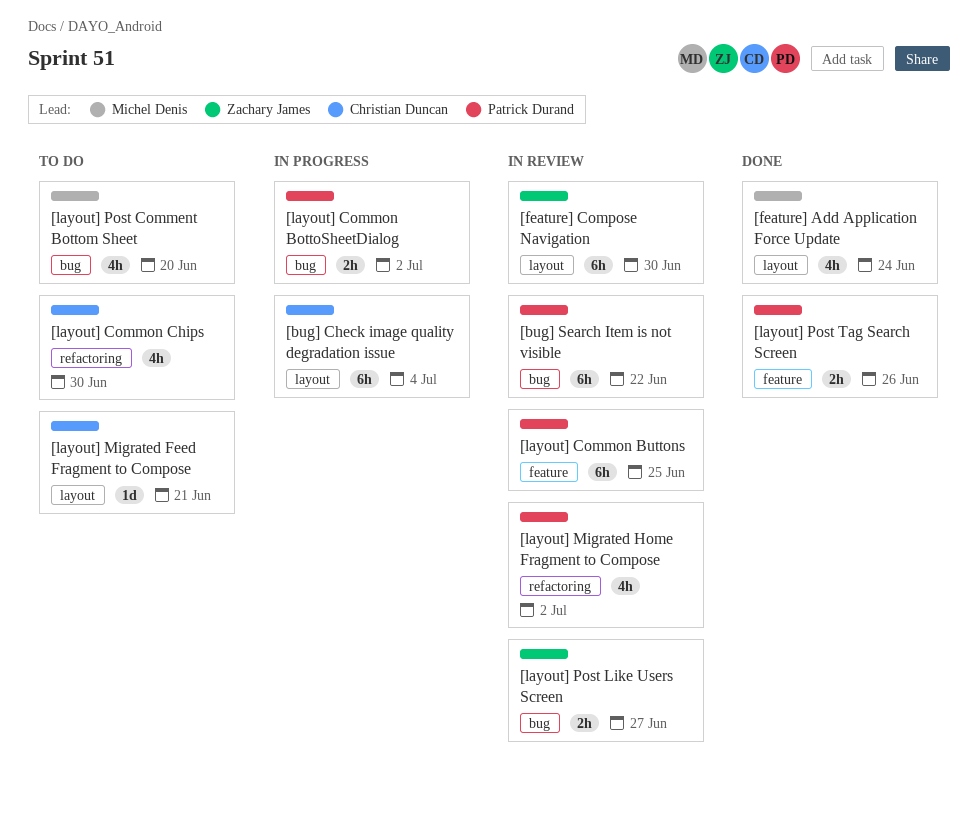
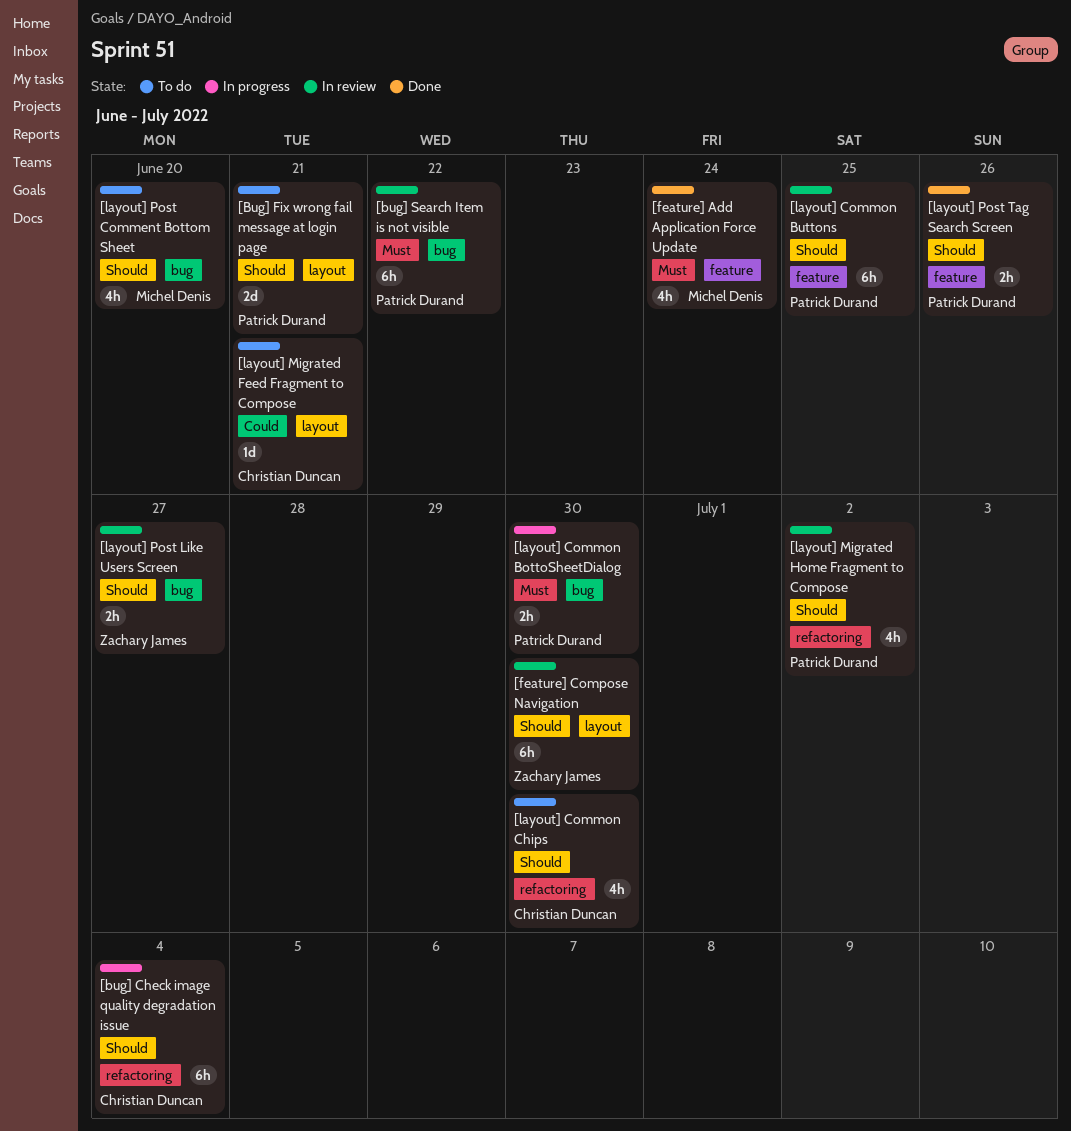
[bug] Check image quality degradation issue, label: layout -> refactoring
[Bug] Fix wrong fail message at login page: none -> present
[feature] Add Application Force Update, label: layout -> feature
[layout] Common BottoSheetDialog, due: Jul 2 -> Jun 30

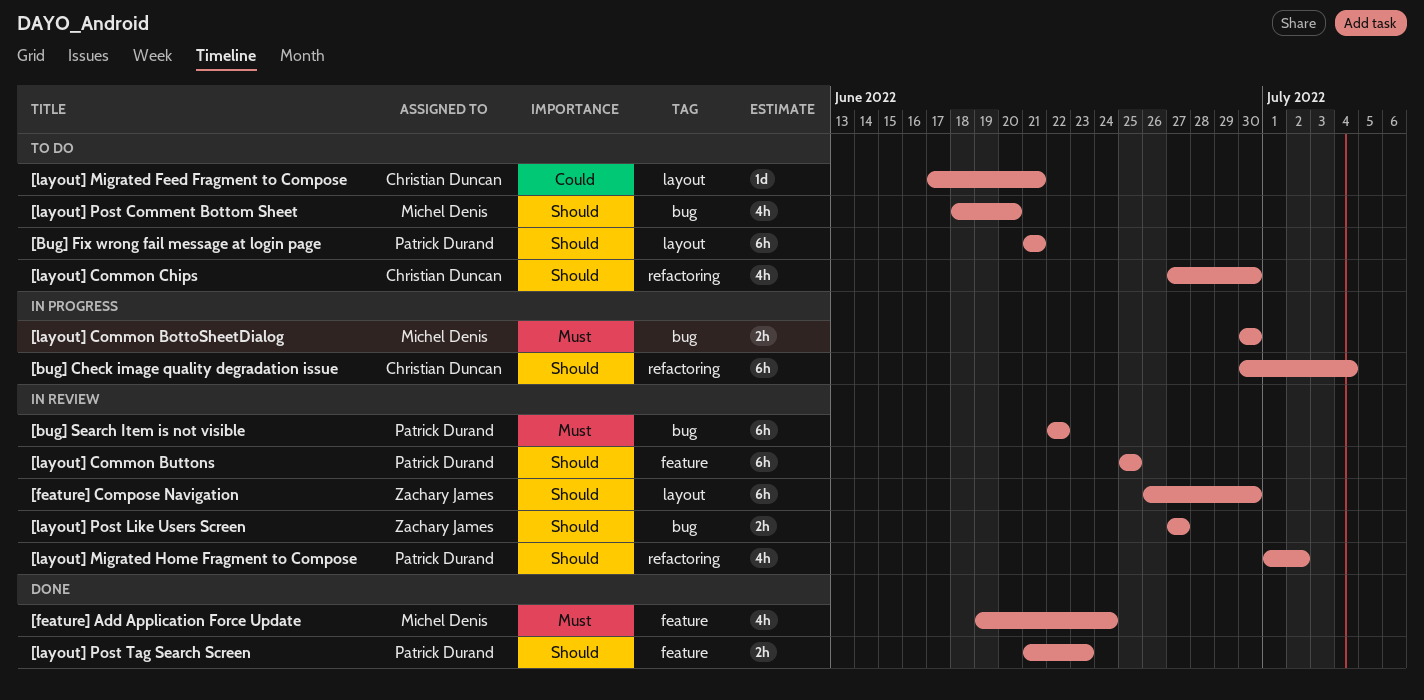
[Bug] Fix wrong fail message at login page, estimate: 2d -> 6h
[layout] Common BottoSheetDialog, owner: Patrick Durand -> Michel Denis
[layout] Post Tag Search Screen, due: Jun 26 -> Jun 23

